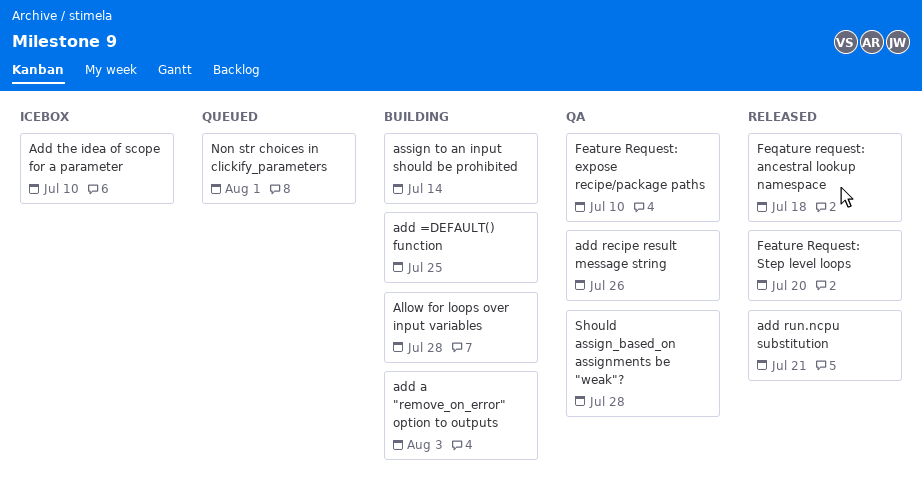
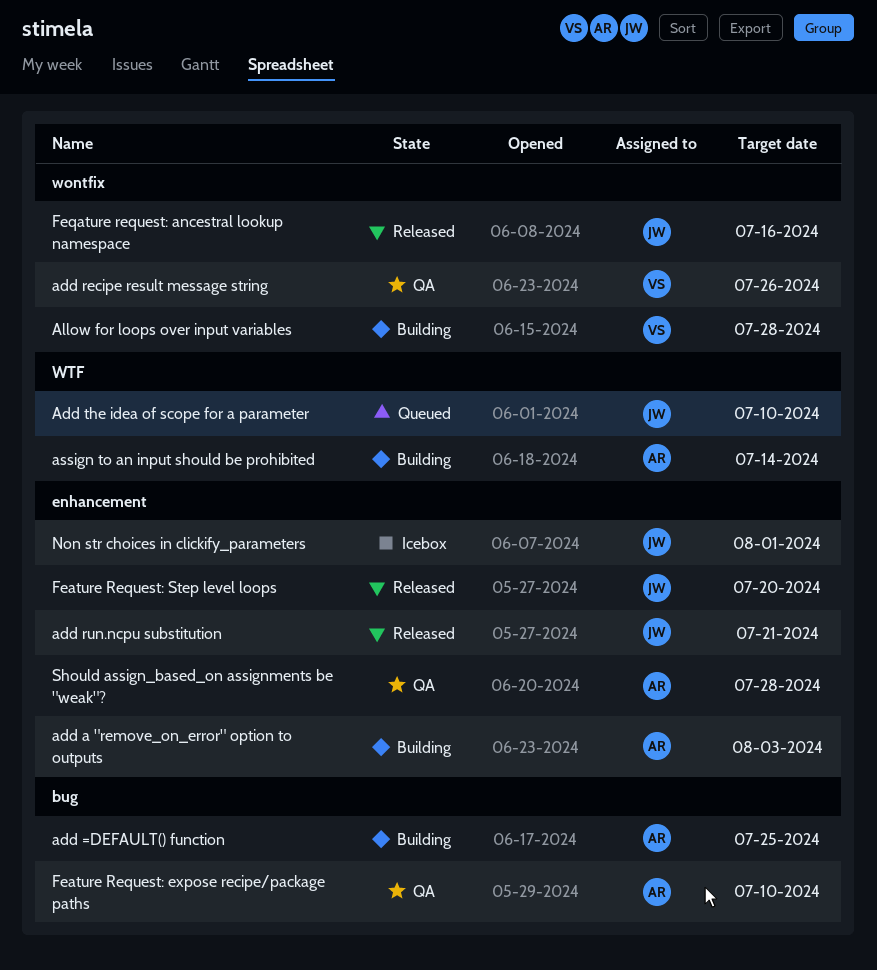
Add the idea of scope for a parameter, status: Icebox -> Queued
Feqature request: ancestral lookup namespace, due: Jul 18 -> Jul 16
Non str choices in clickify_parameters, status: Queued -> Icebox

